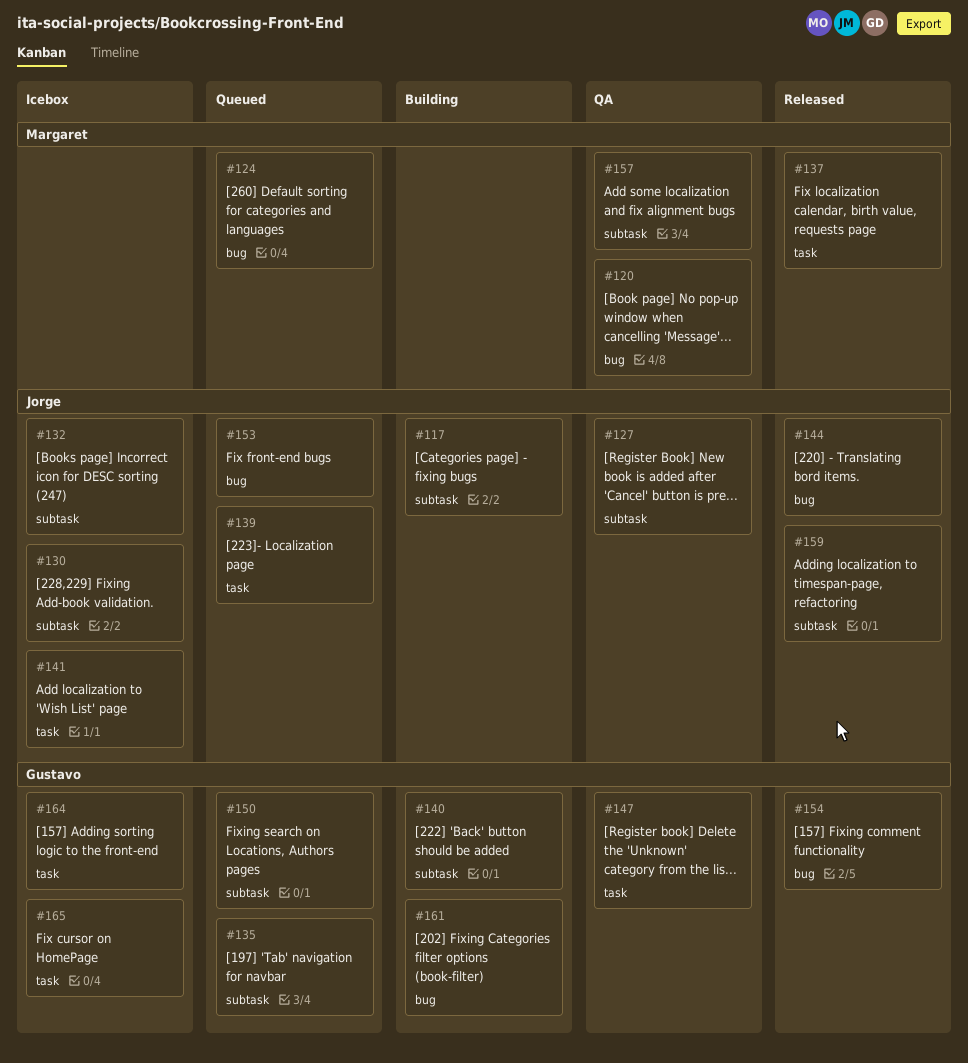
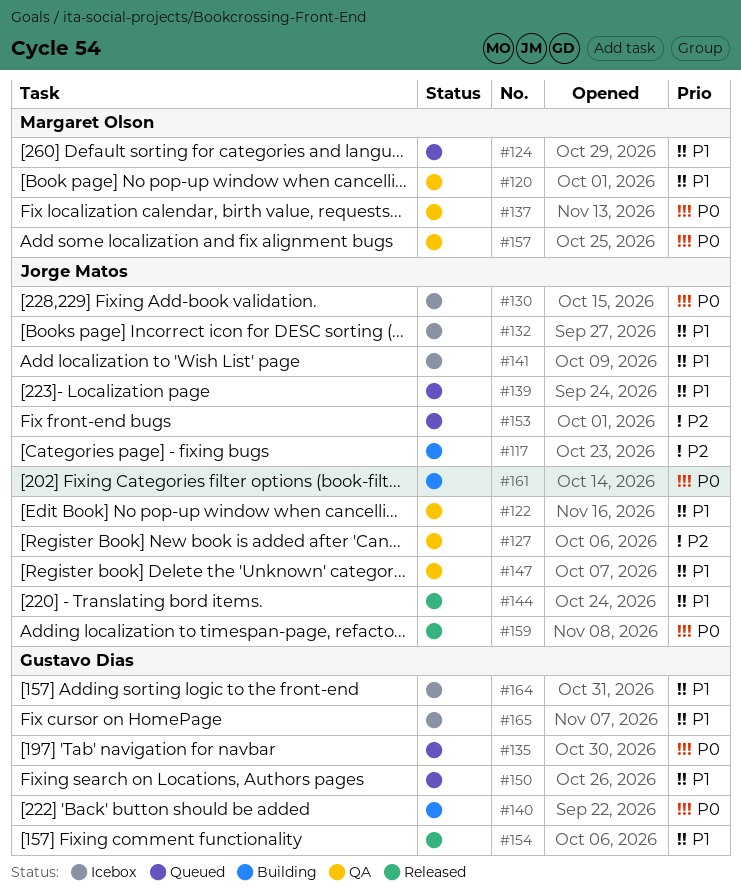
#122: none -> present
#137, status: Released -> QA
#147, owner: Gustavo Dias -> Jorge Matos
#161, owner: Gustavo Dias -> Jorge Matos

